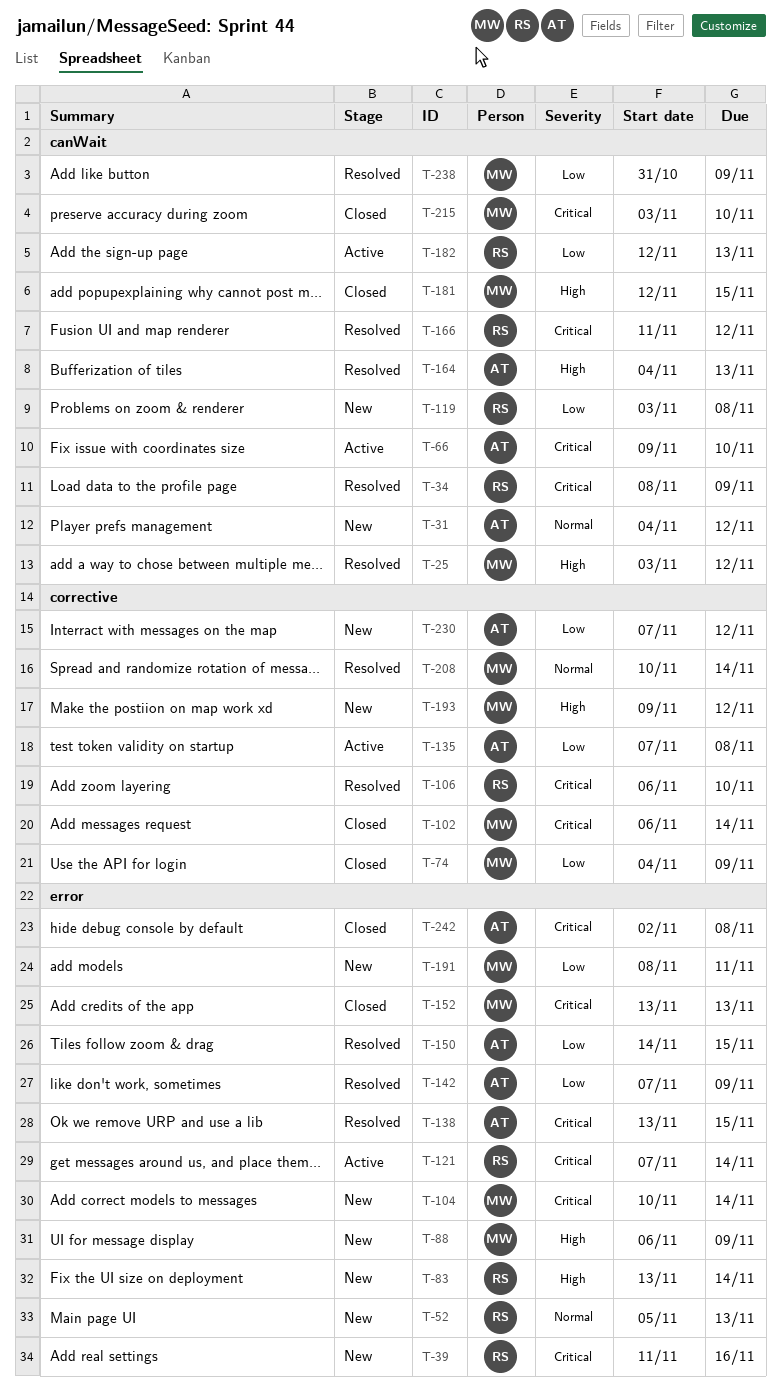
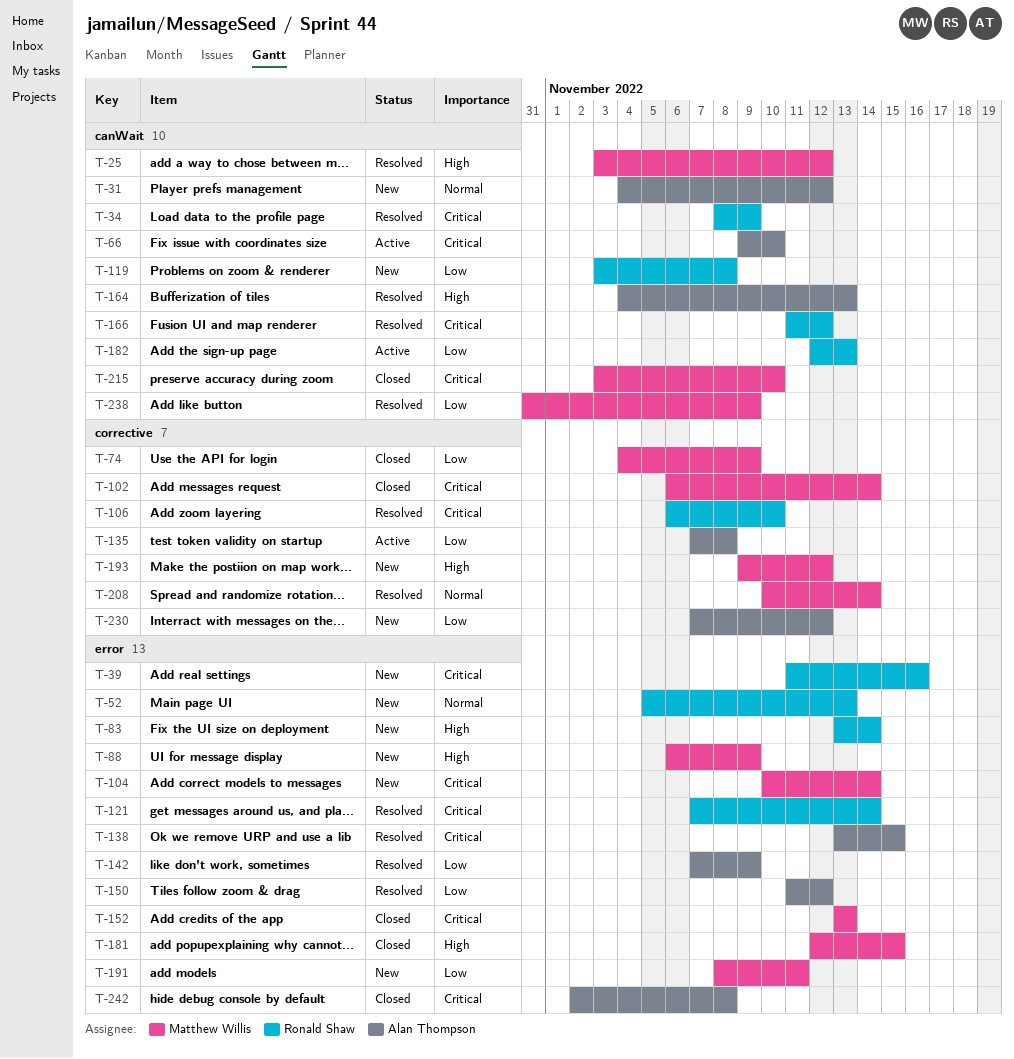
T-121, status: Active -> Resolved
T-150, start: Nov 14 -> Nov 11
T-150, due: Nov 15 -> Nov 12
T-181, label: canWait -> error

